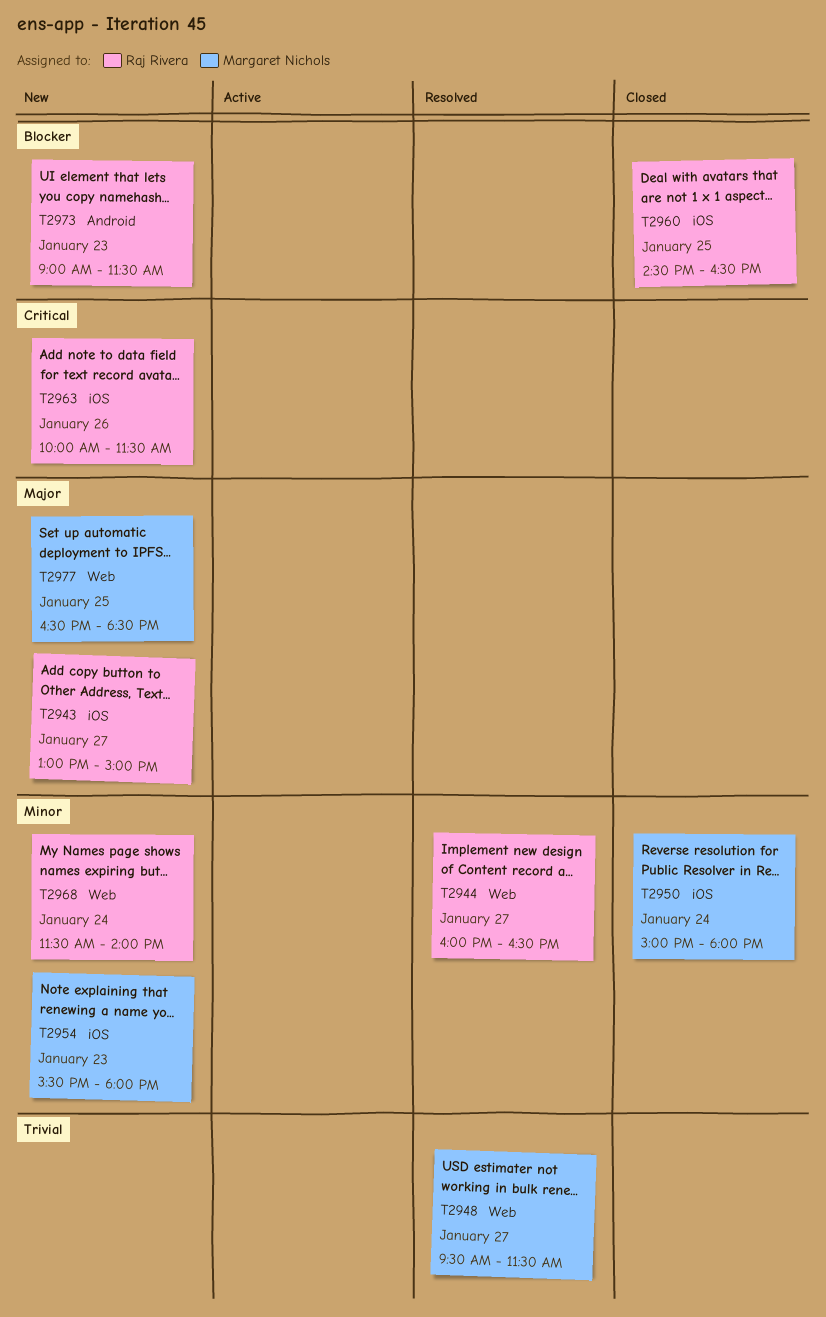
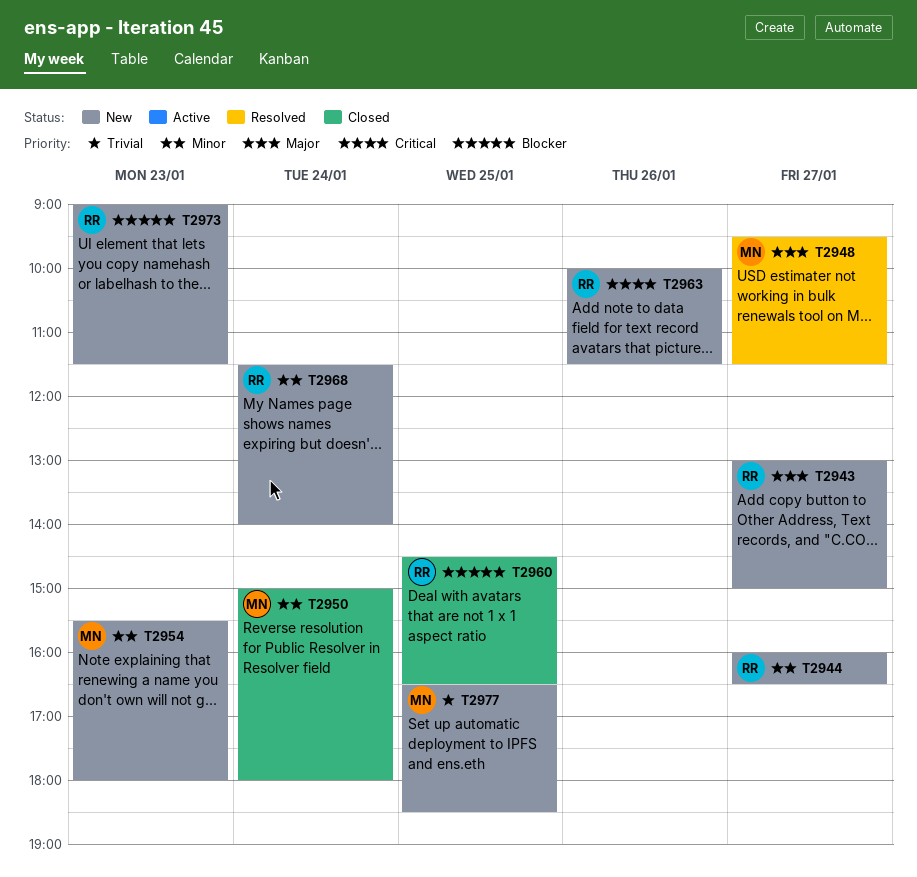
T2944, status: Resolved -> New
T2948, priority: Trivial -> Major
T2977, priority: Major -> Trivial

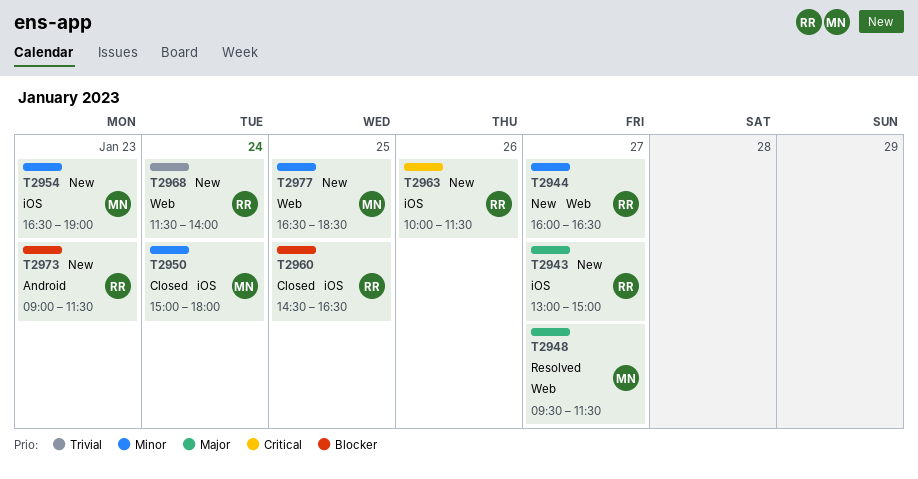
T2954, begins: 15:30 -> 16:30
T2954, ends: 18:00 -> 19:00
T2968, priority: Minor -> Trivial
T2977, priority: Trivial -> Minor

